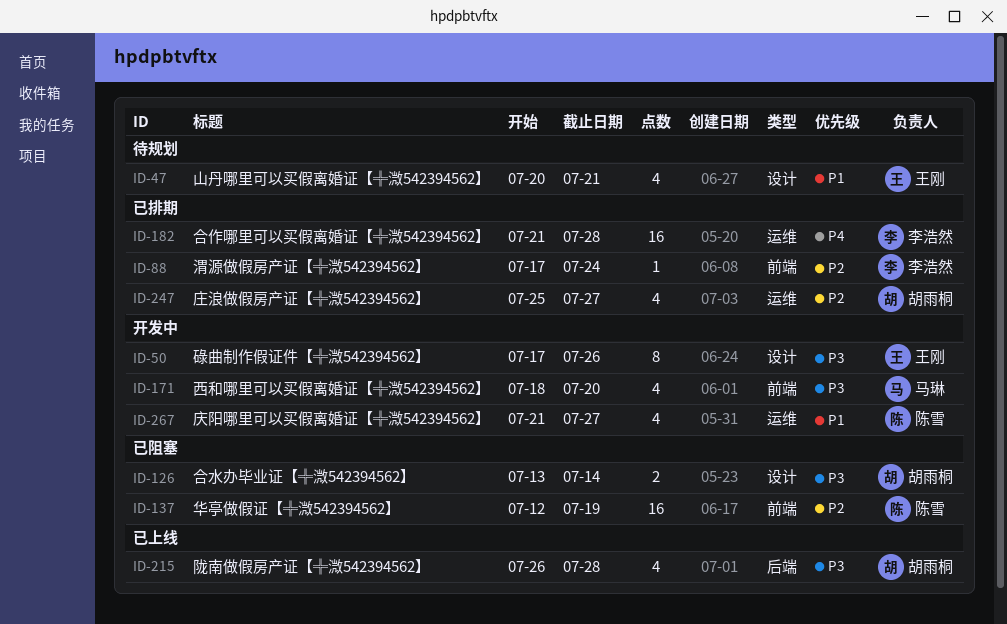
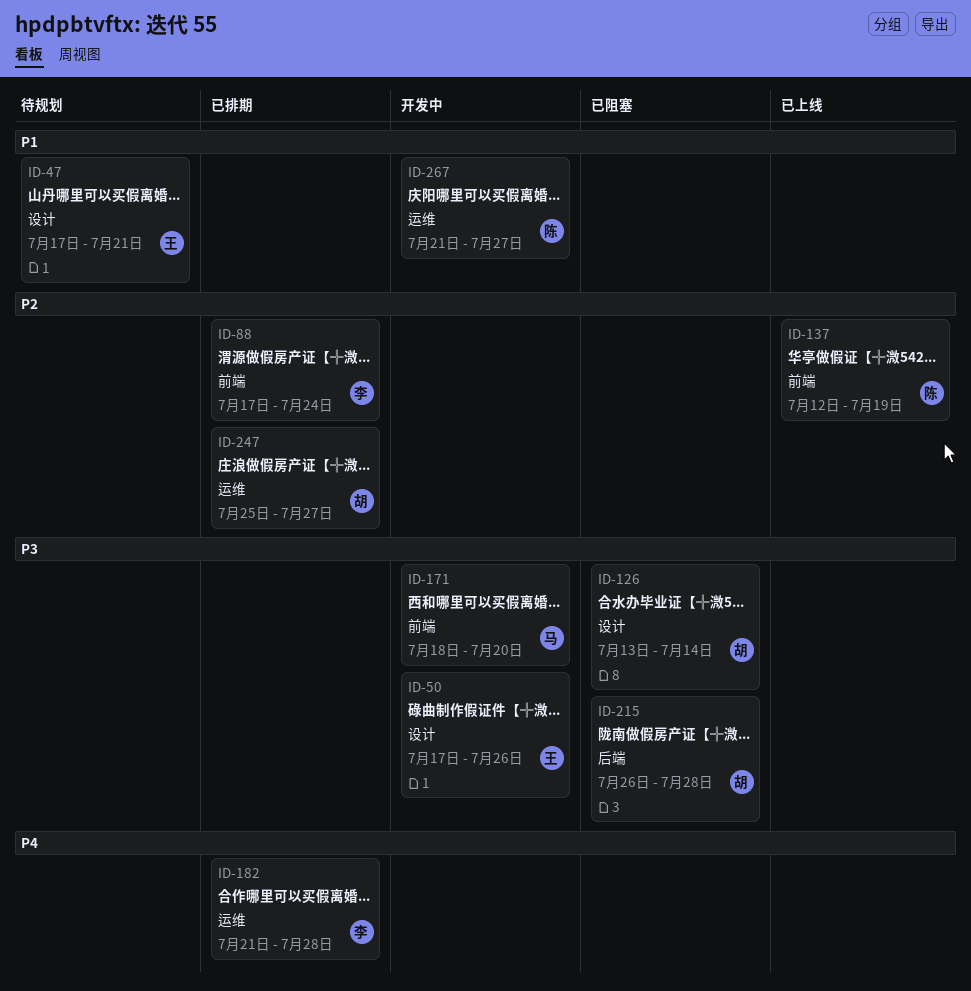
ID-47, start: Jul 20 -> Jul 17
ID-137, status: 已阻塞 -> 已上线
ID-215, status: 已上线 -> 已阻塞

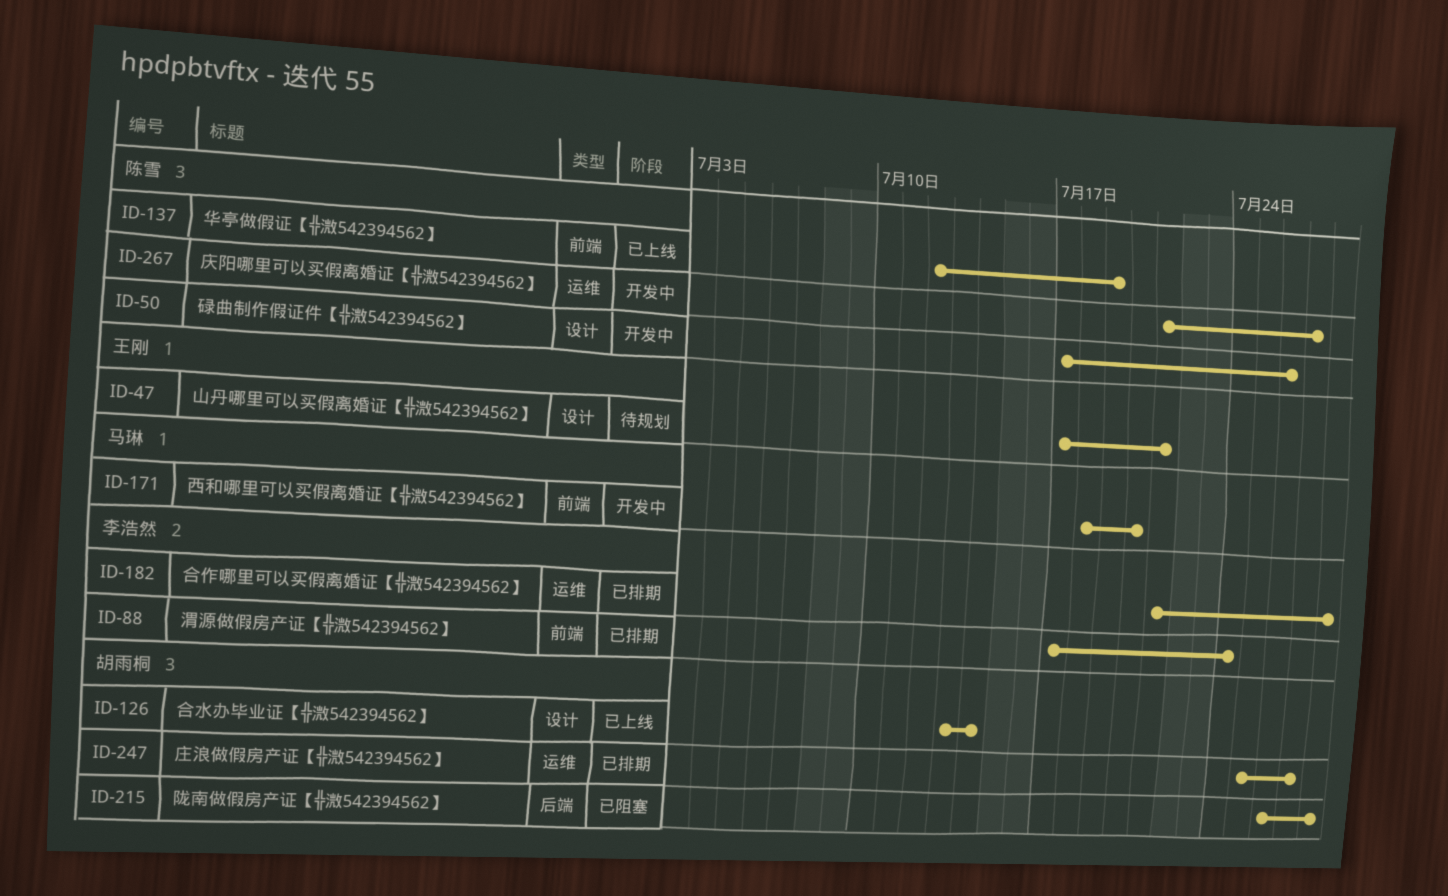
ID-50, owner: 王刚 -> 陈雪
ID-126, status: 已阻塞 -> 已上线

